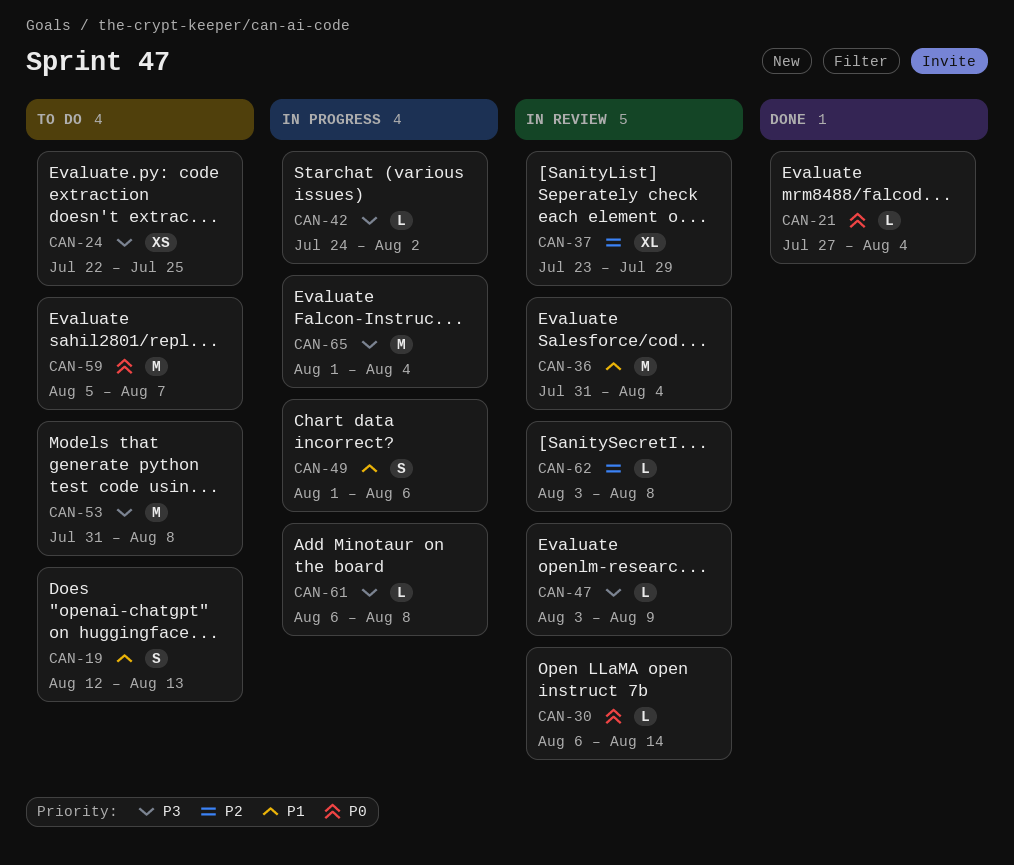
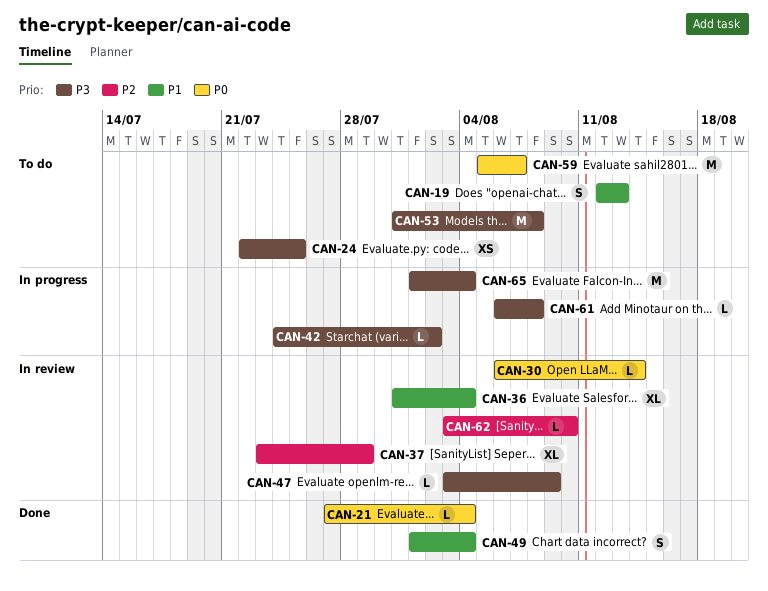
CAN-36, estimate: M -> XL
CAN-49, status: In progress -> Done
CAN-49, due: Aug 6 -> Aug 4
CAN-62, due: Aug 8 -> Aug 10

